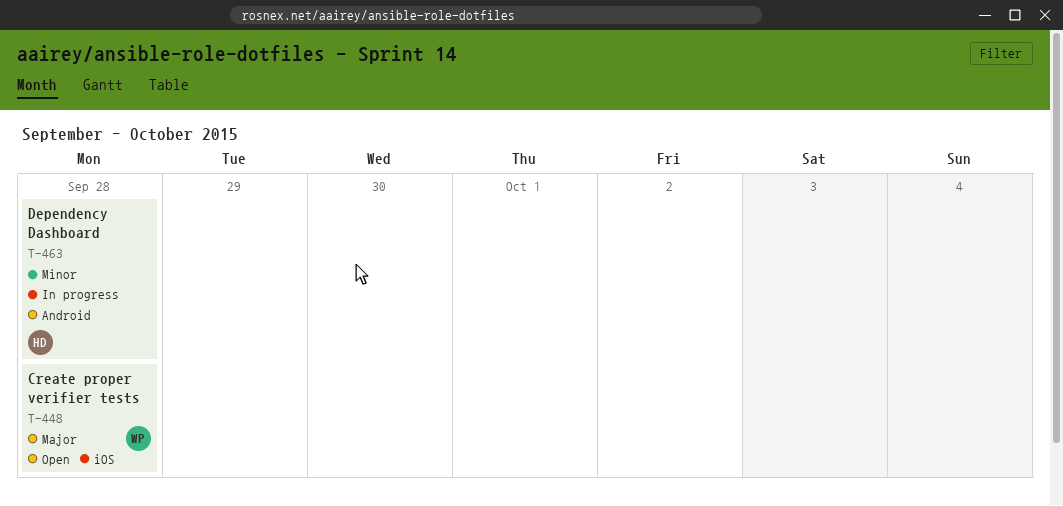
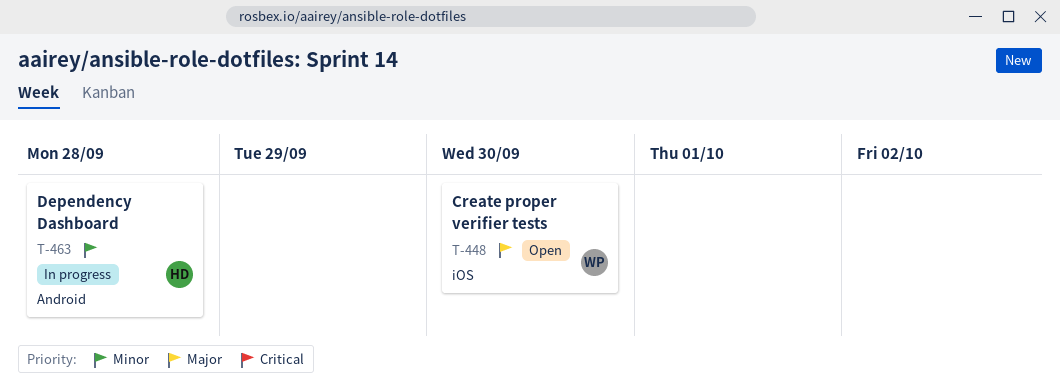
T-448, due: Sep 28 -> Sep 30

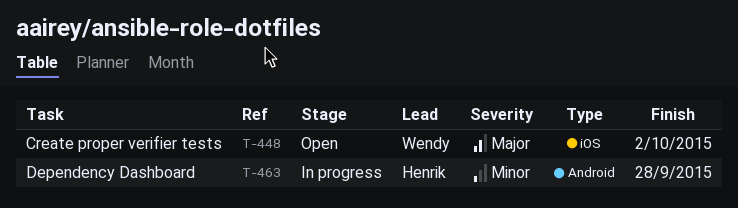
T-448, due: Sep 30 -> Oct 2

